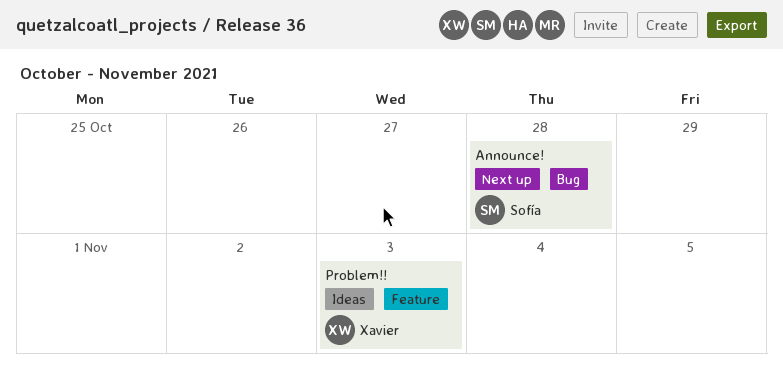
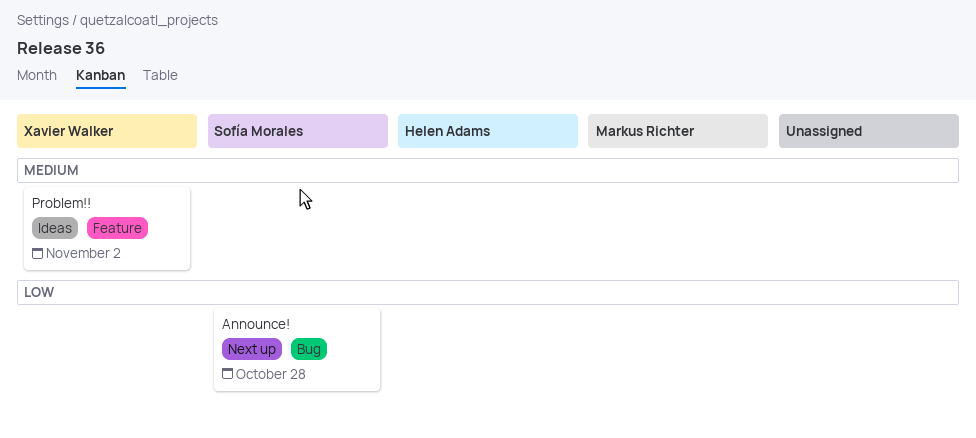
Problem!!, due: Nov 3 -> Nov 2

